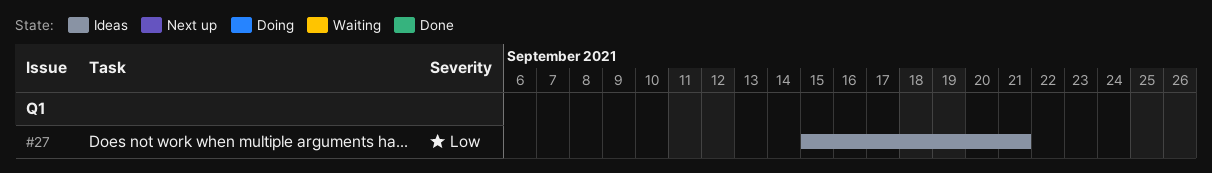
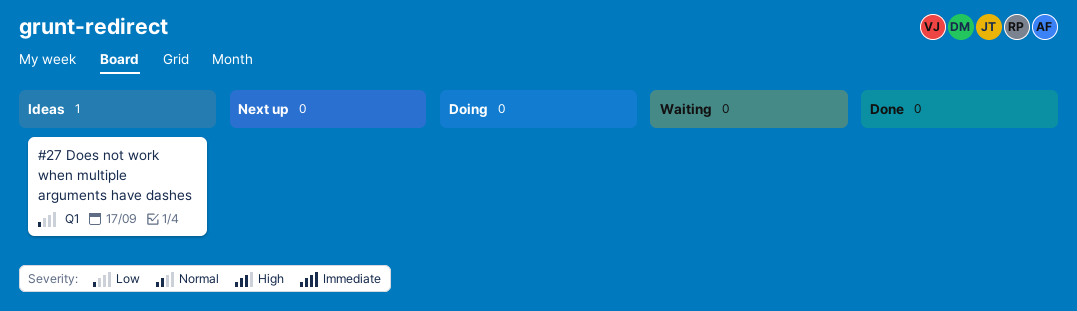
#27, due: Sep 21 -> Sep 17

